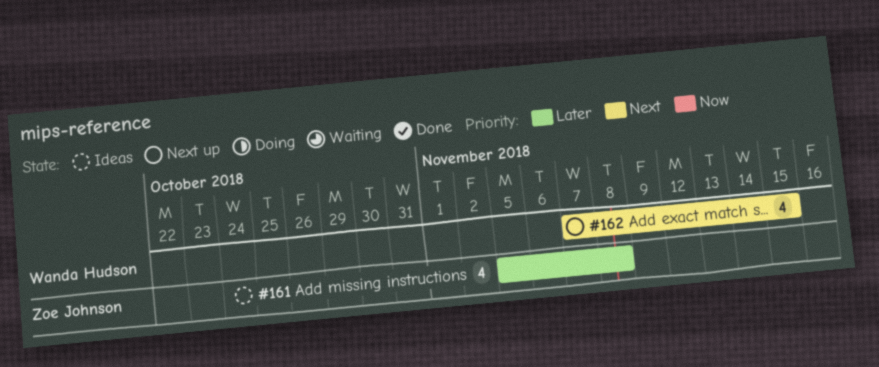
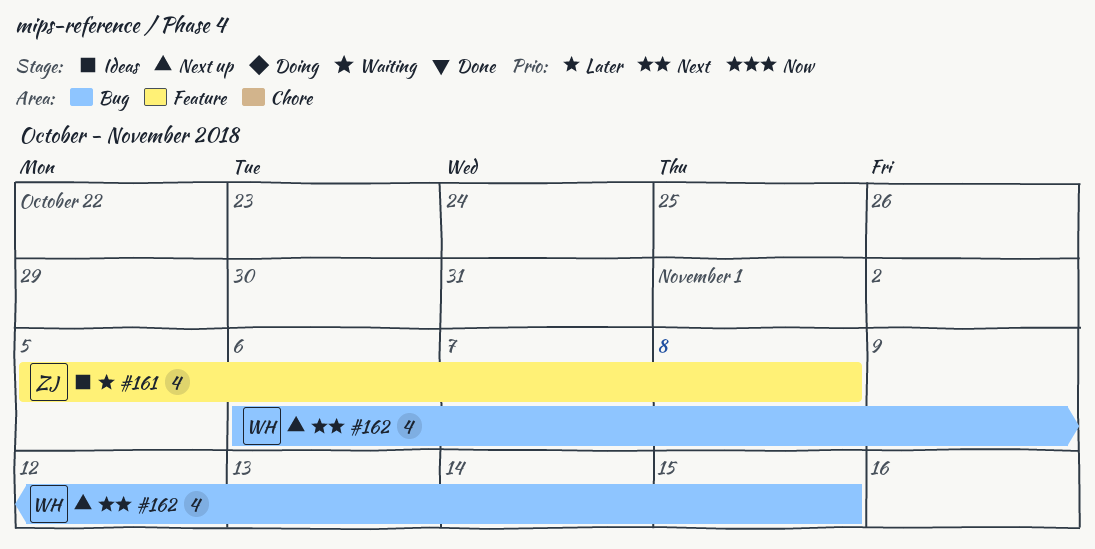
#162, start: Nov 7 -> Nov 6

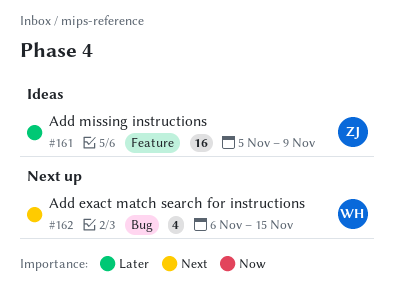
#161, estimate: 4 -> 16
#161, due: Nov 8 -> Nov 9

